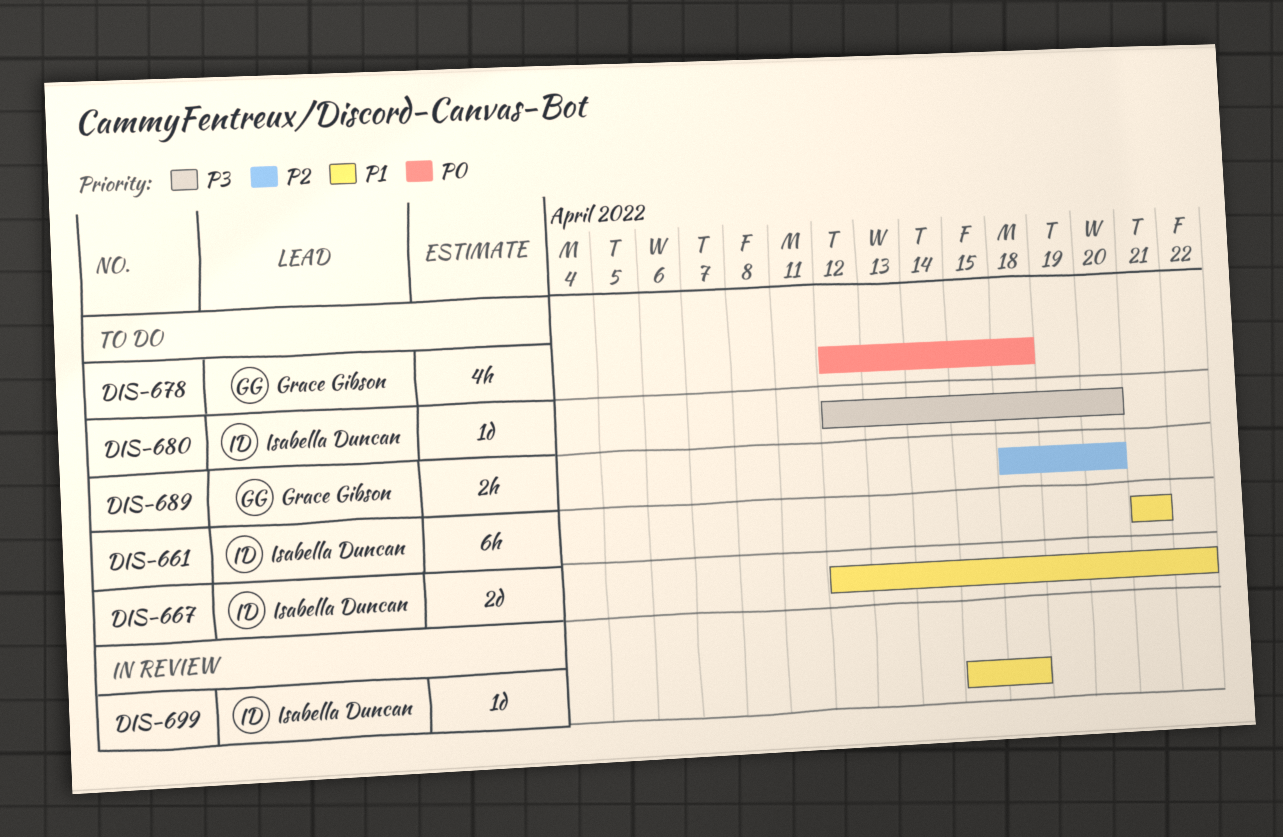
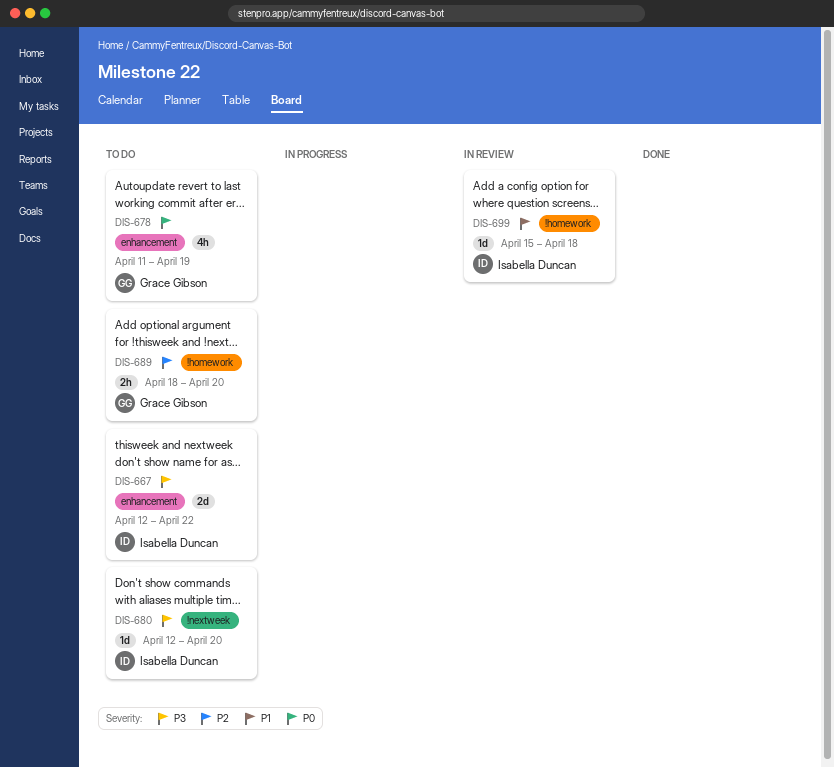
DIS-661: present -> none
DIS-667, priority: P1 -> P3
DIS-678, start: Apr 12 -> Apr 11
DIS-678, due: Apr 18 -> Apr 19

